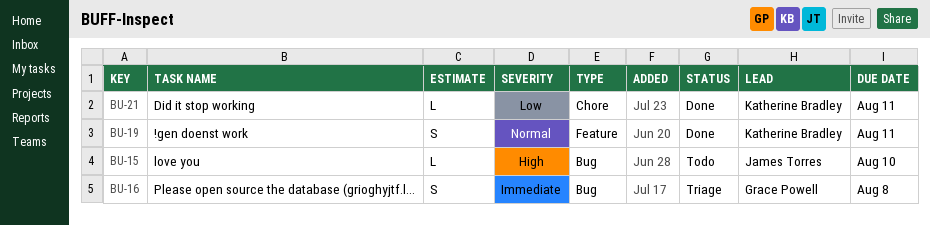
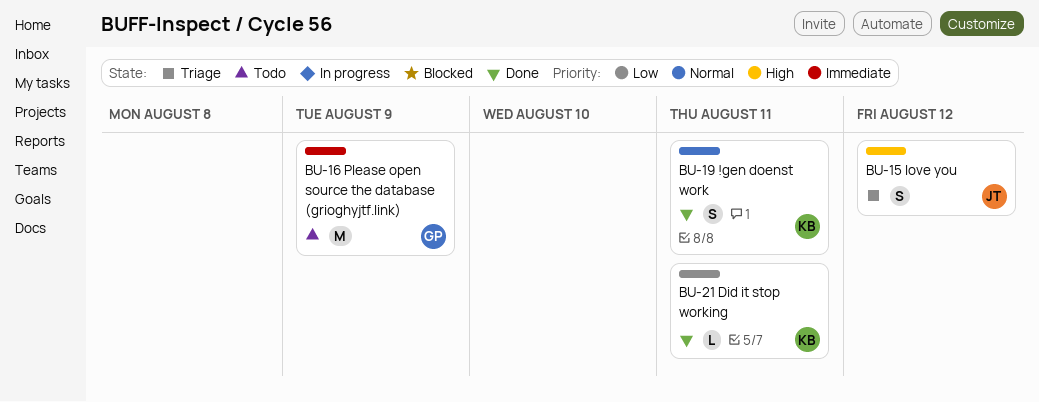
BU-15, status: Todo -> Triage
BU-15, estimate: L -> S
BU-15, due: Aug 10 -> Aug 12
BU-16, status: Triage -> Todo
BU-16, estimate: S -> M
BU-16, due: Aug 8 -> Aug 9

